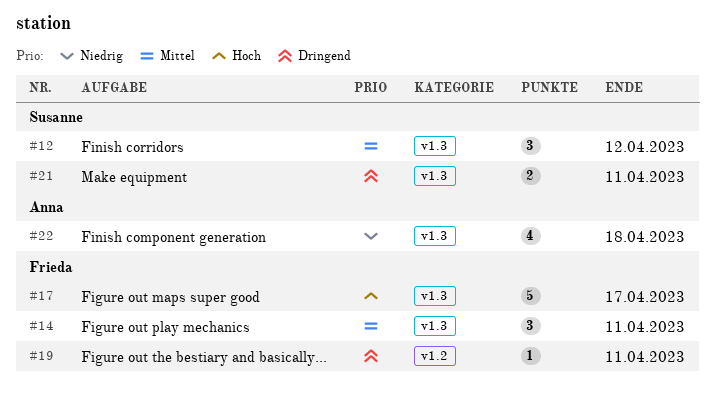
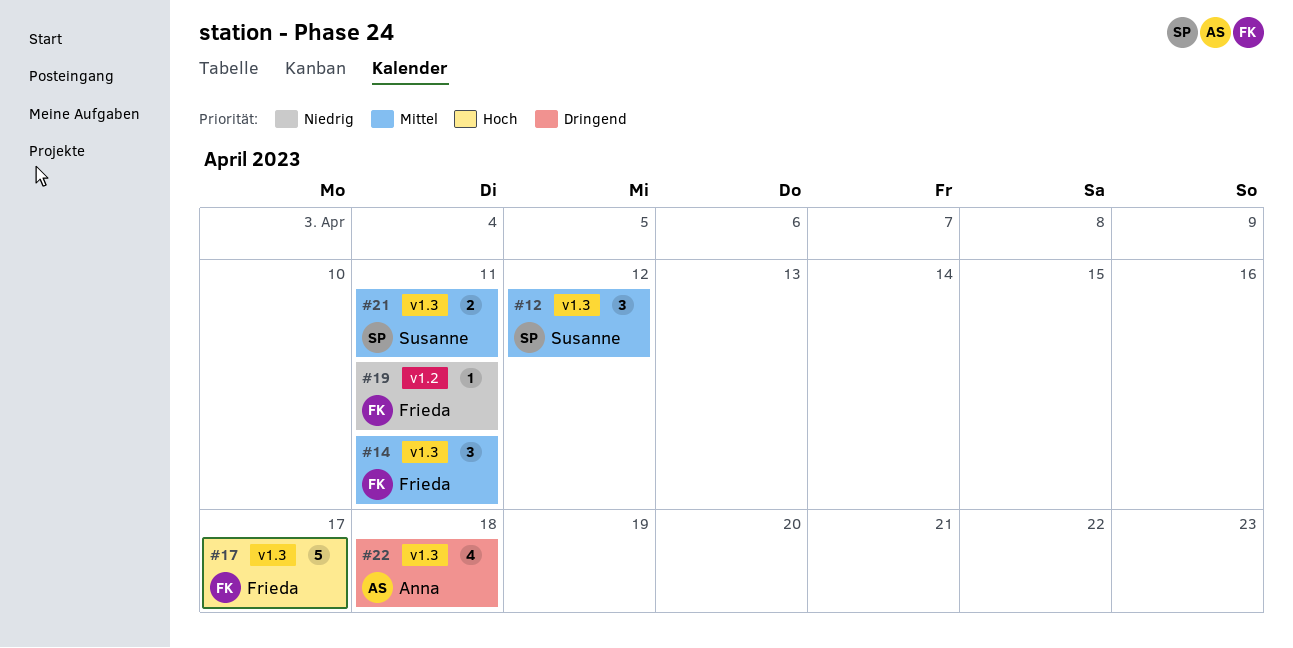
#19, priority: Dringend -> Niedrig
#21, priority: Dringend -> Mittel
#22, priority: Niedrig -> Dringend

